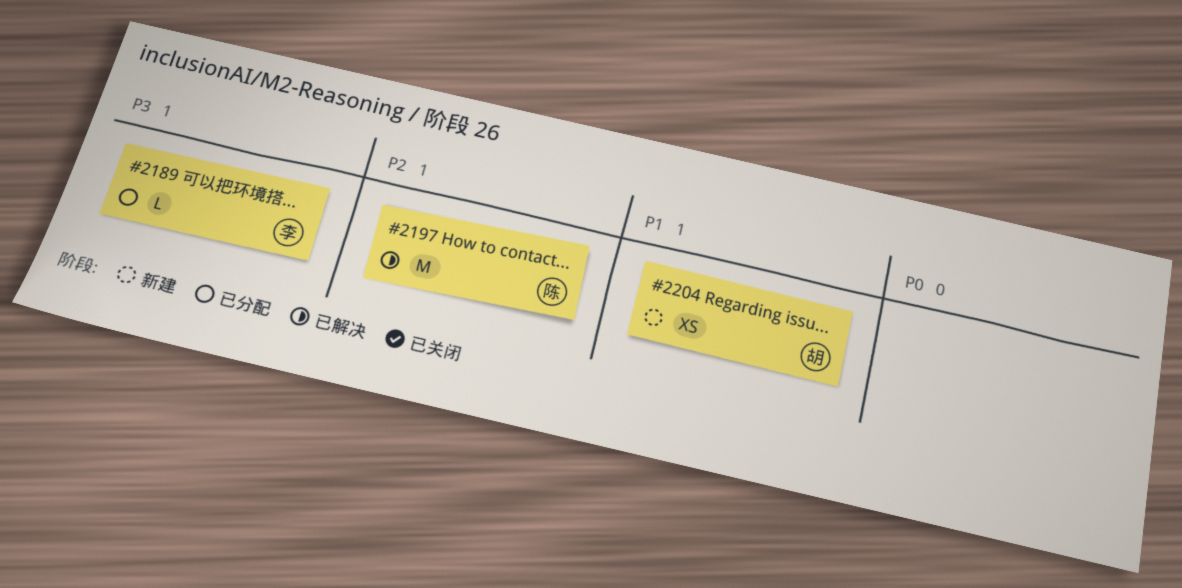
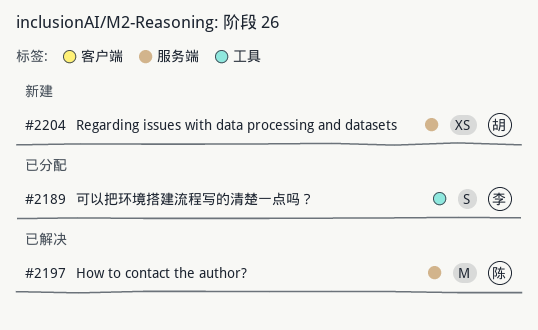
#2189, estimate: L -> S

